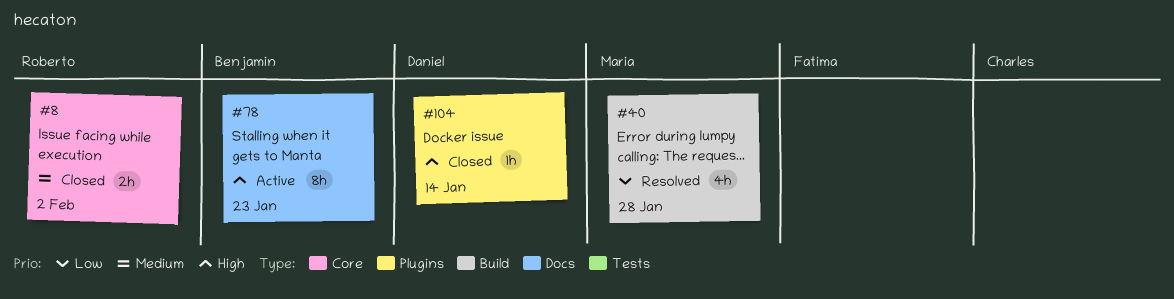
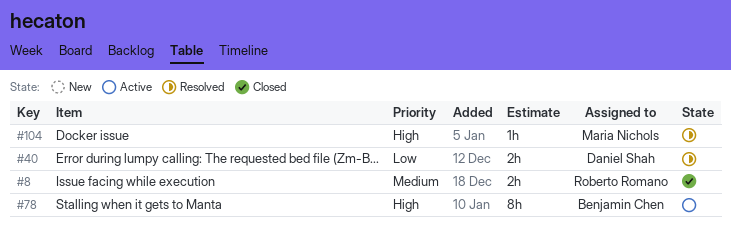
#40, owner: Maria Nichols -> Daniel Shah
#40, estimate: 4h -> 2h
#104, status: Closed -> Resolved
#104, owner: Daniel Shah -> Maria Nichols

